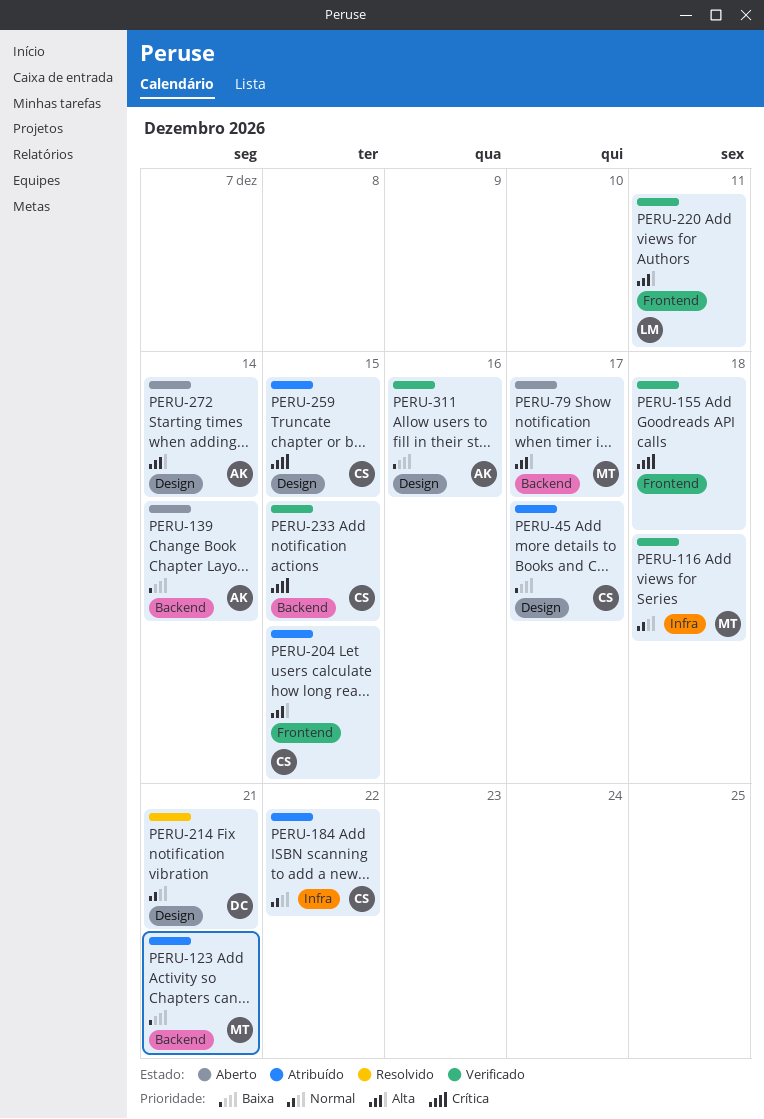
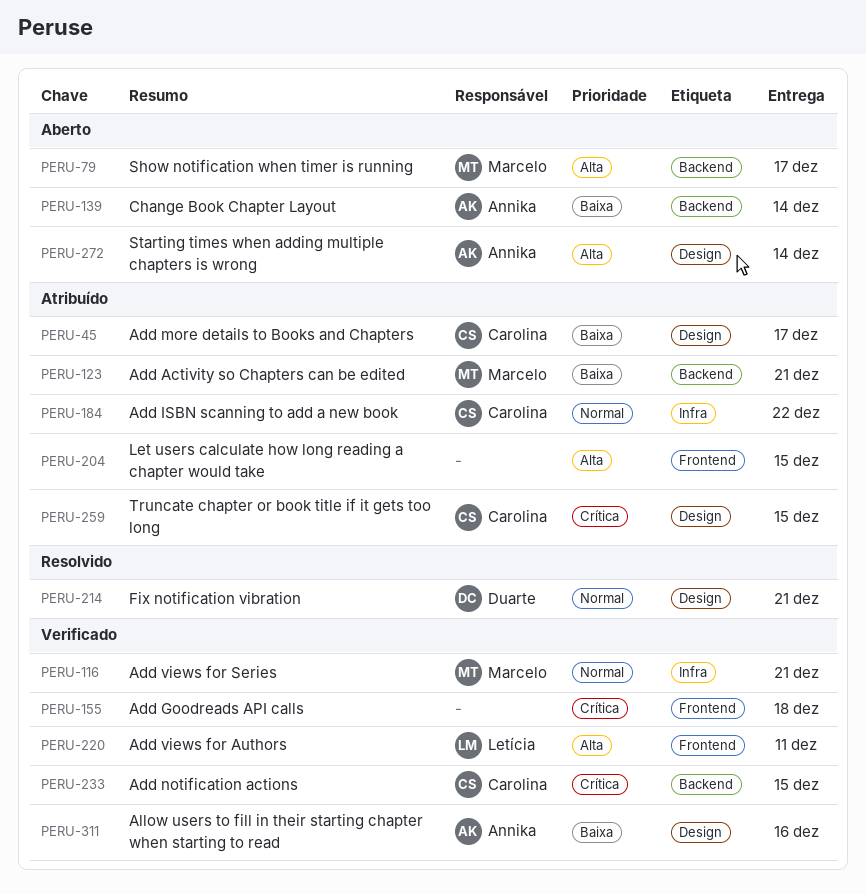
PERU-116, due: Dec 18 -> Dec 21
PERU-204, owner: Carolina -> none

